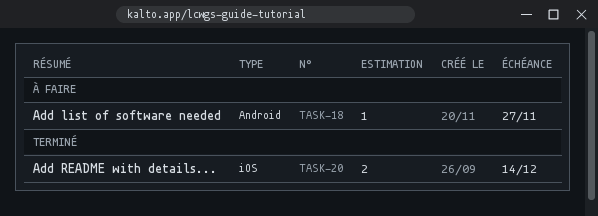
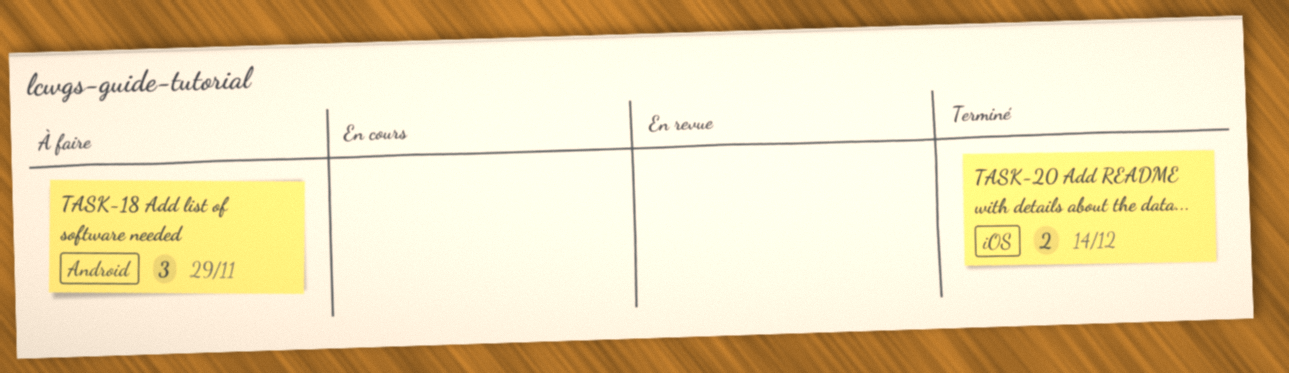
TASK-18, estimate: 1 -> 3
TASK-18, due: Nov 27 -> Nov 29

